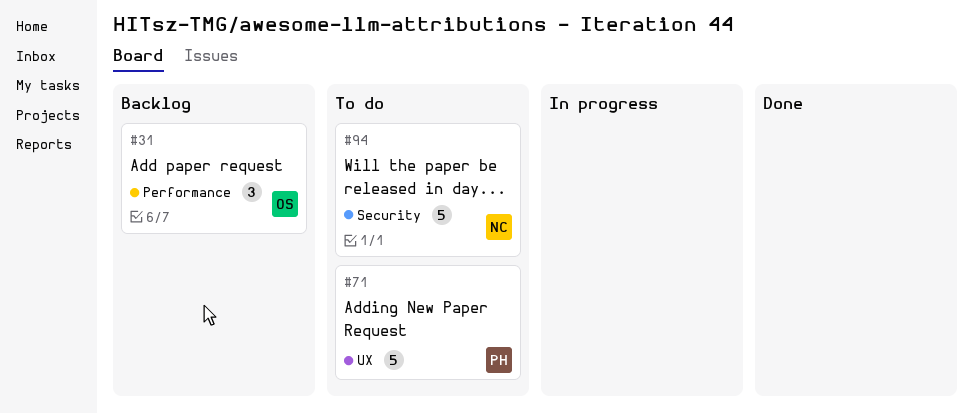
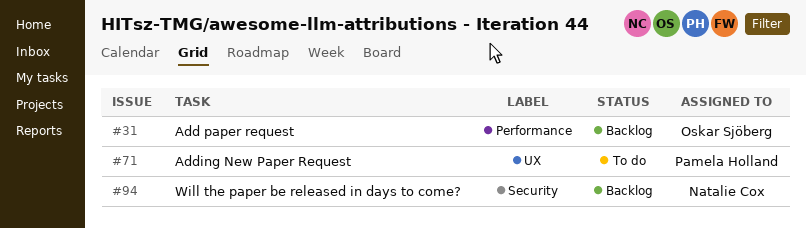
#94, status: To do -> Backlog

